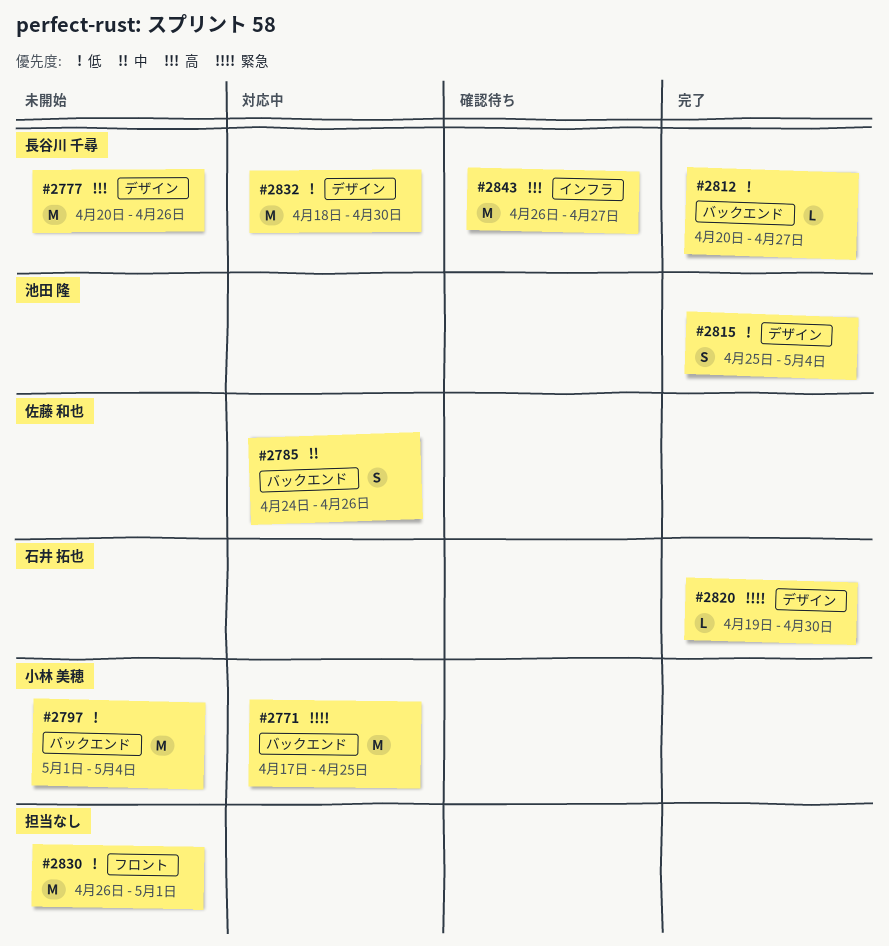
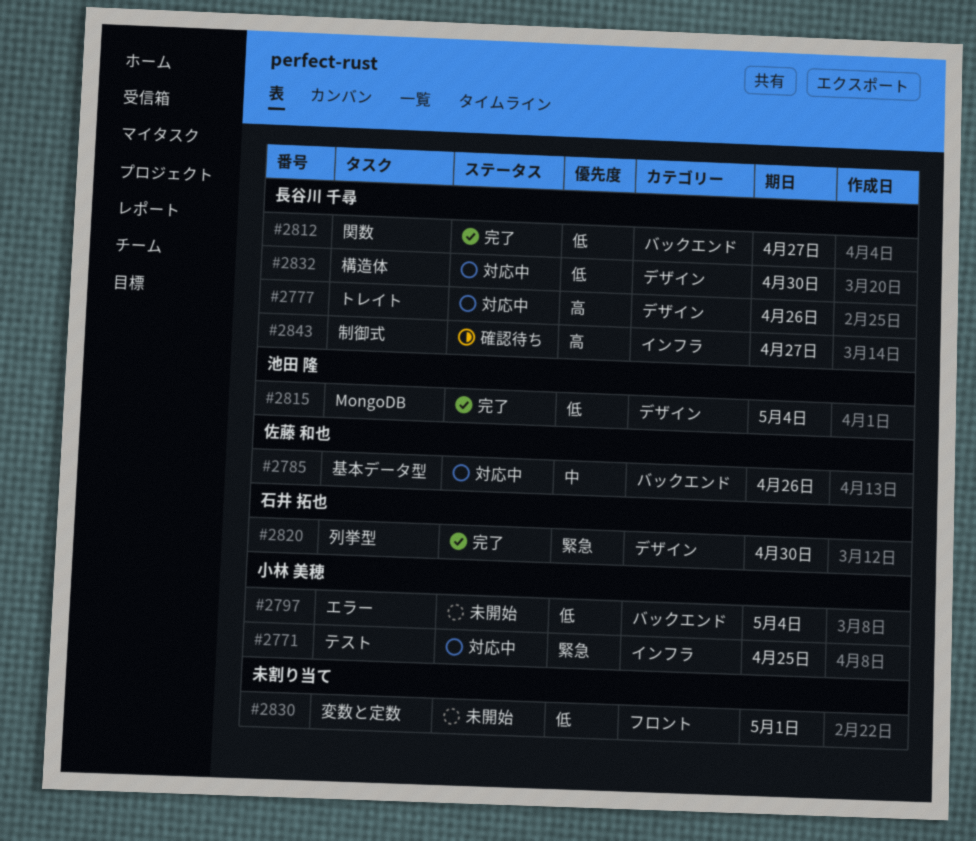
#2771, label: バックエンド -> インフラ
#2777, status: 未開始 -> 対応中

